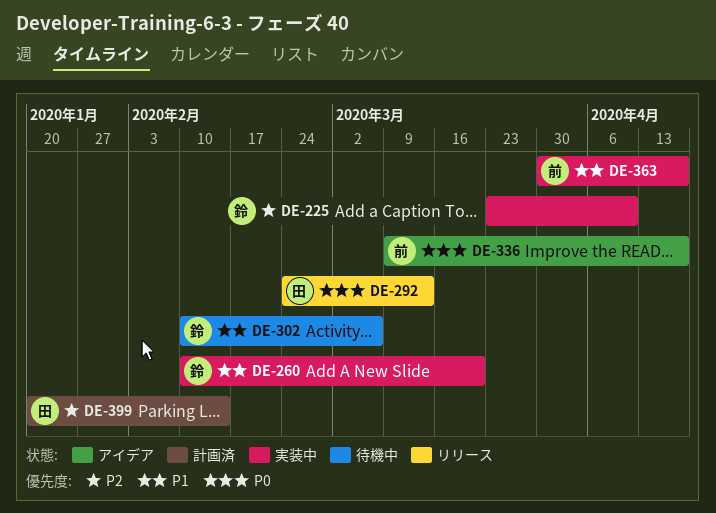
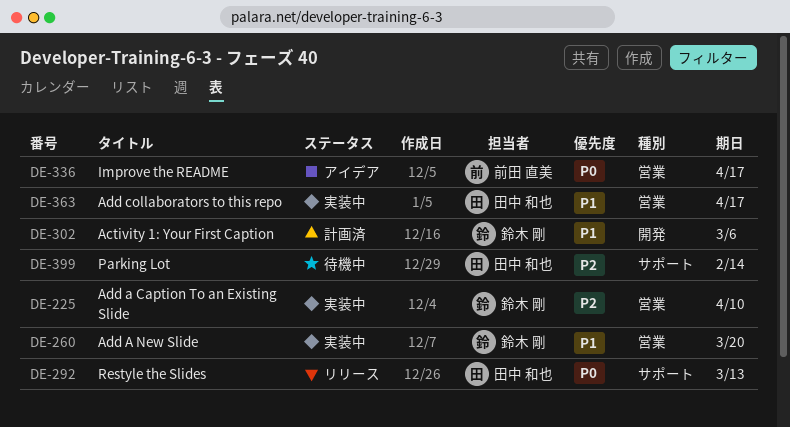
DE-302, status: 待機中 -> 計画済
DE-363, owner: 前田 直美 -> 田中 和也
DE-399, status: 計画済 -> 待機中

